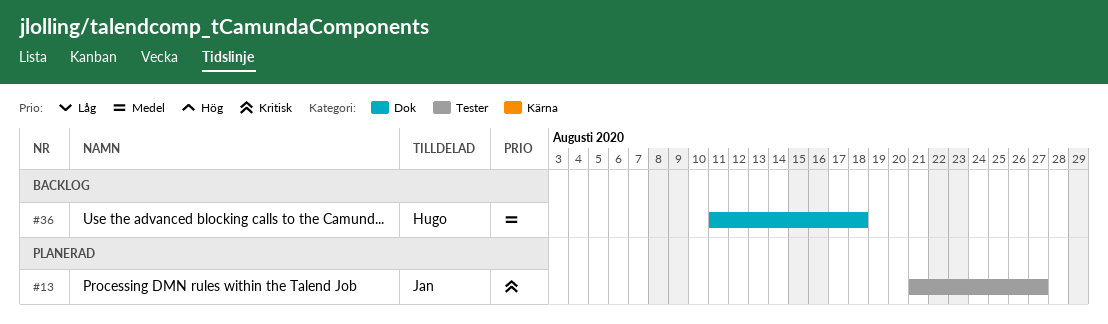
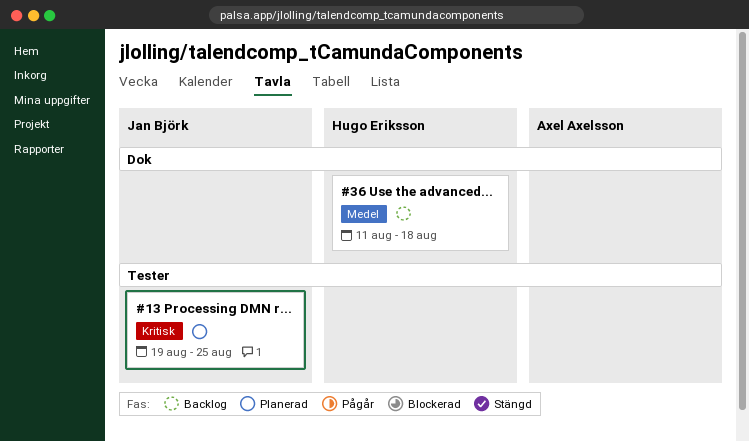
#13, start: Aug 21 -> Aug 19
#13, due: Aug 27 -> Aug 25

